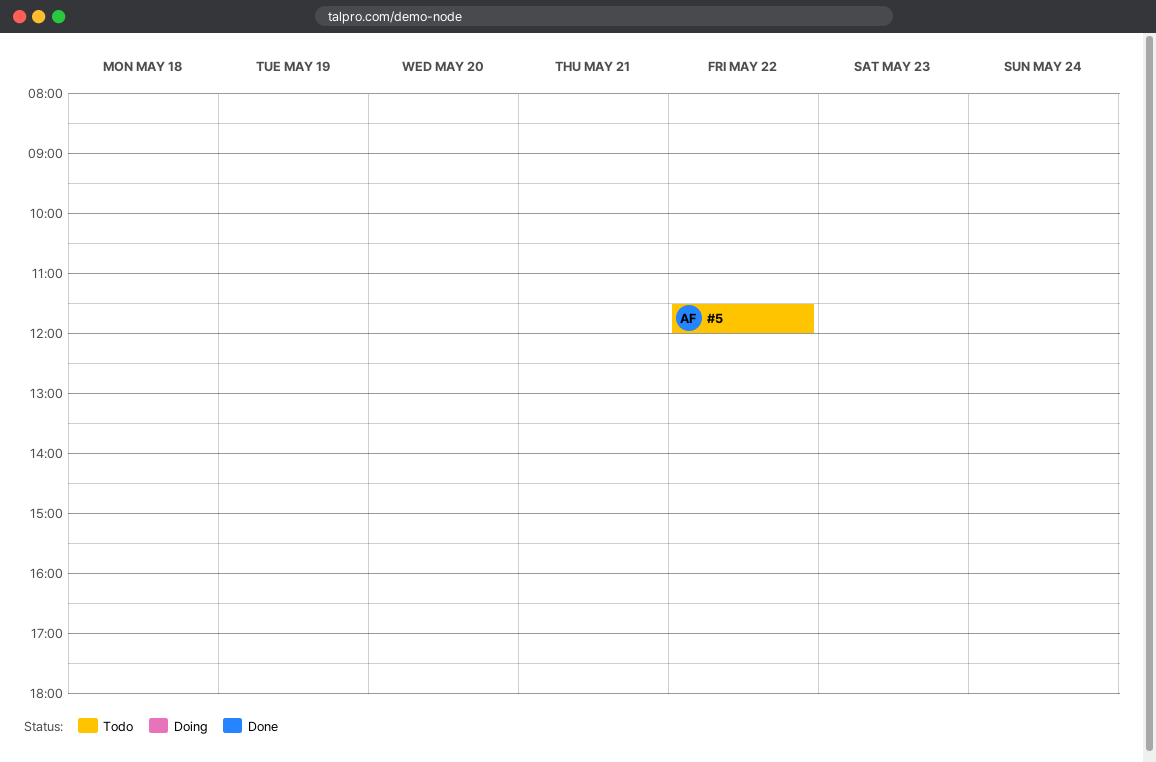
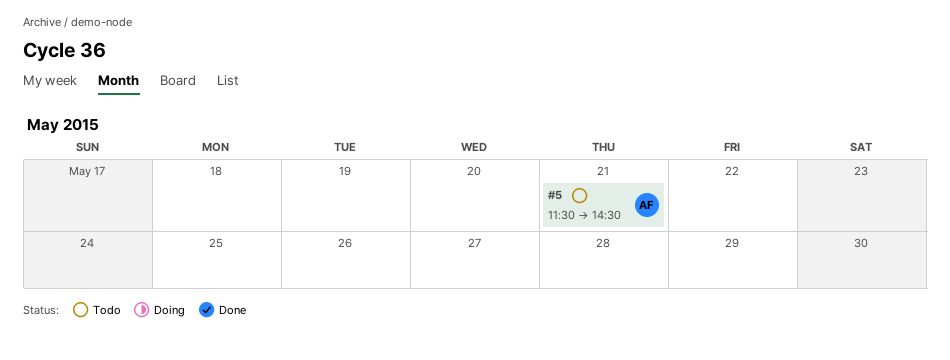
#5, day: May 22 -> May 21
#5, ends: 12:00 -> 14:30

